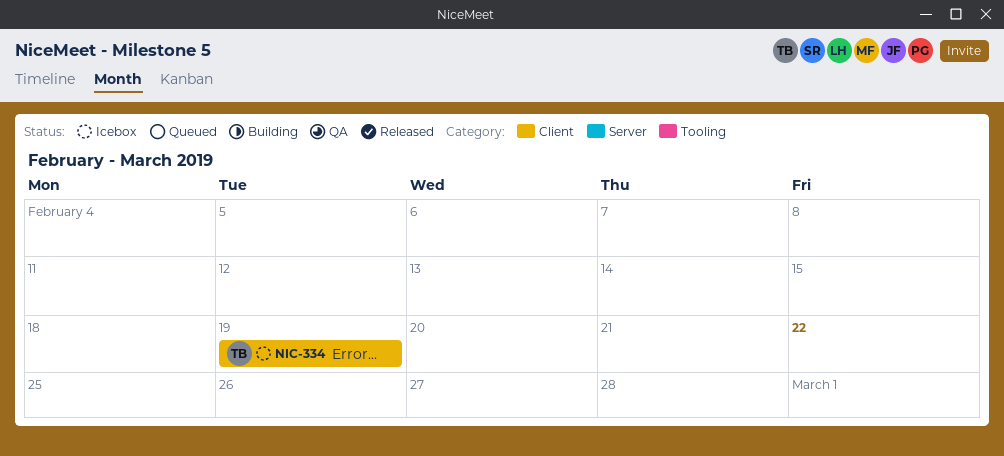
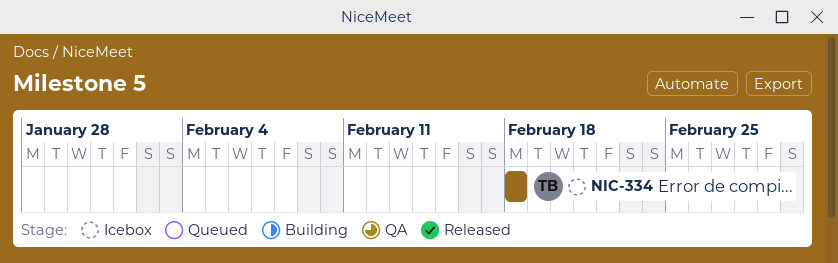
NIC-334, start: Feb 19 -> Feb 18
NIC-334, due: Feb 19 -> Feb 18

